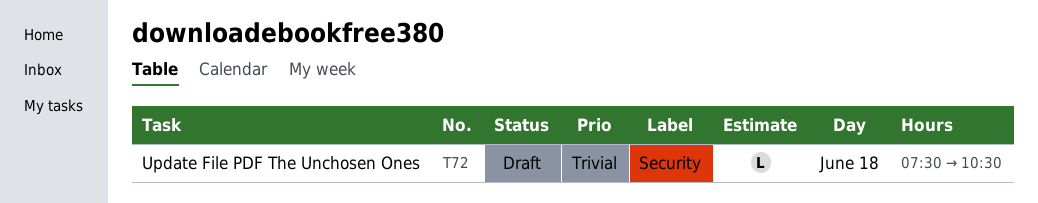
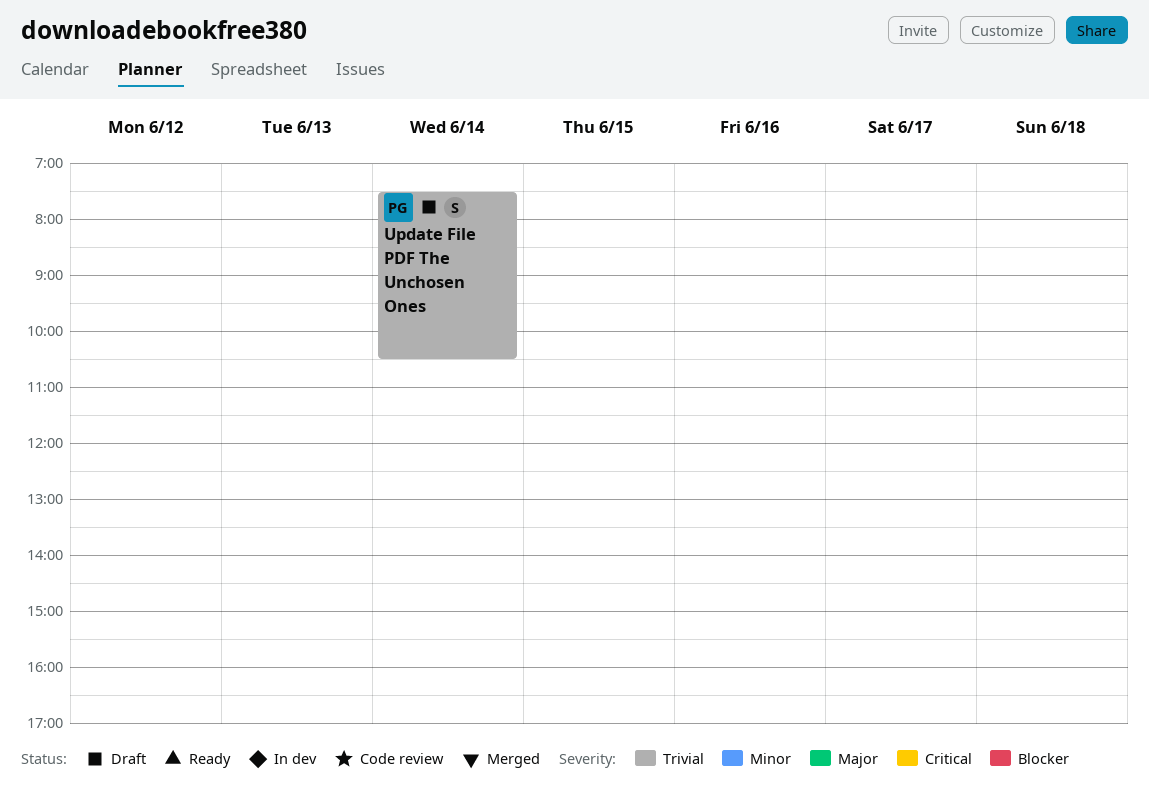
Update File PDF The Unchosen Ones, estimate: L -> S
Update File PDF The Unchosen Ones, day: Jun 18 -> Jun 14

